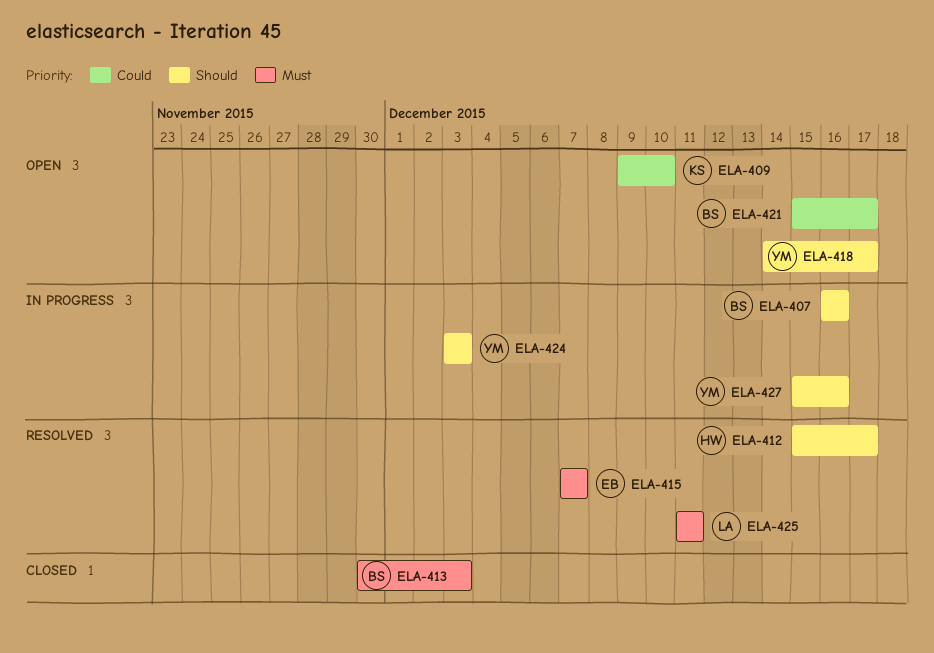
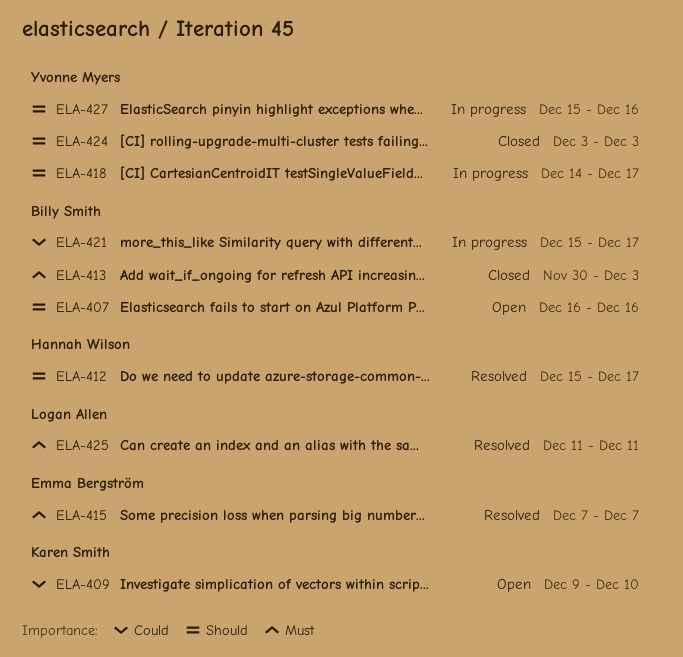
ELA-407, status: In progress -> Open
ELA-418, status: Open -> In progress
ELA-421, status: Open -> In progress
ELA-424, status: In progress -> Closed

